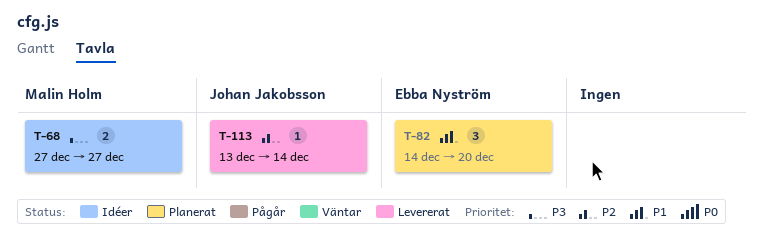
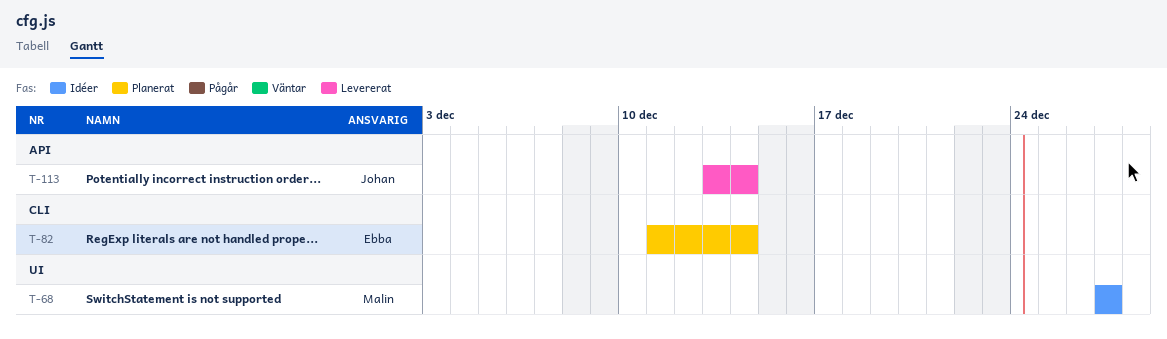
T-82, start: Dec 14 -> Dec 11
T-82, due: Dec 20 -> Dec 14

